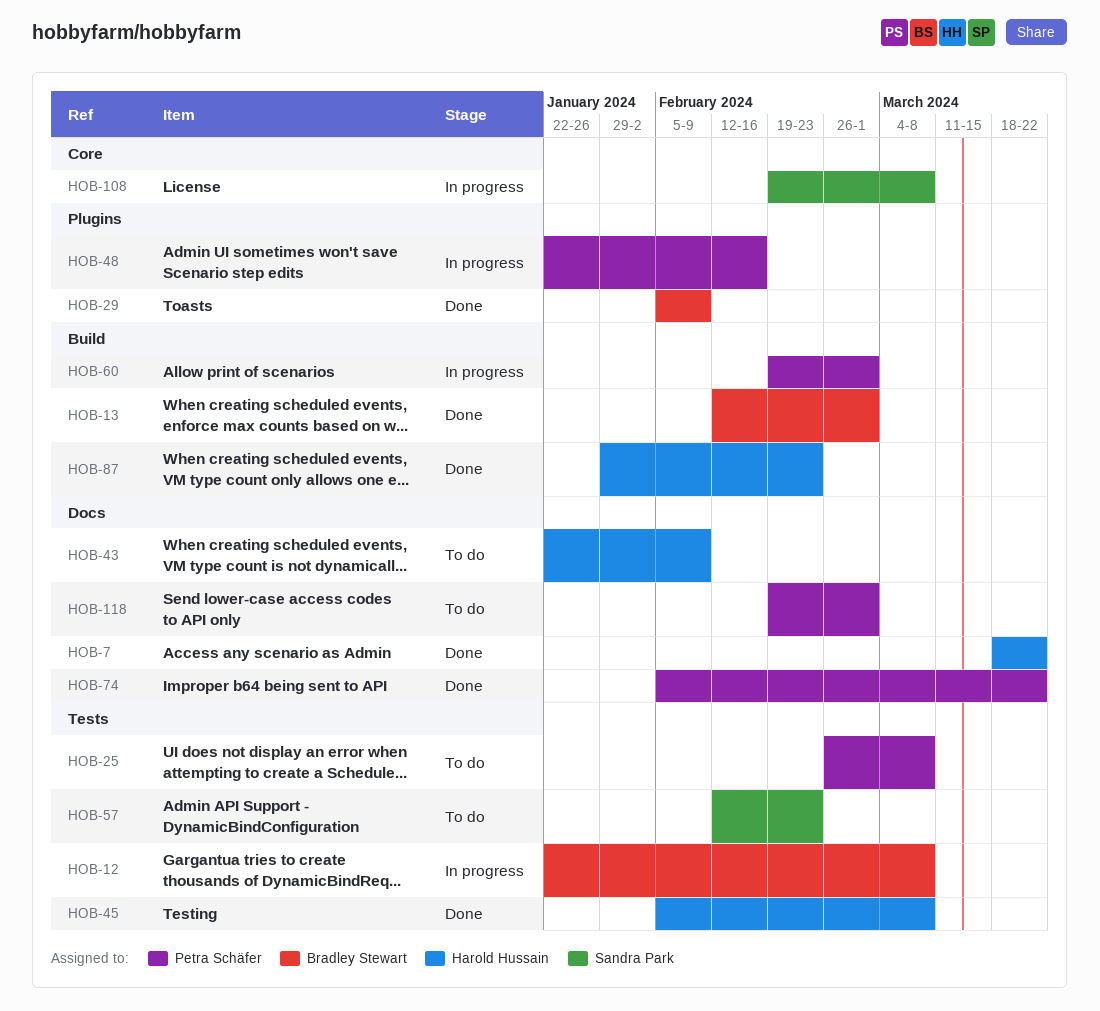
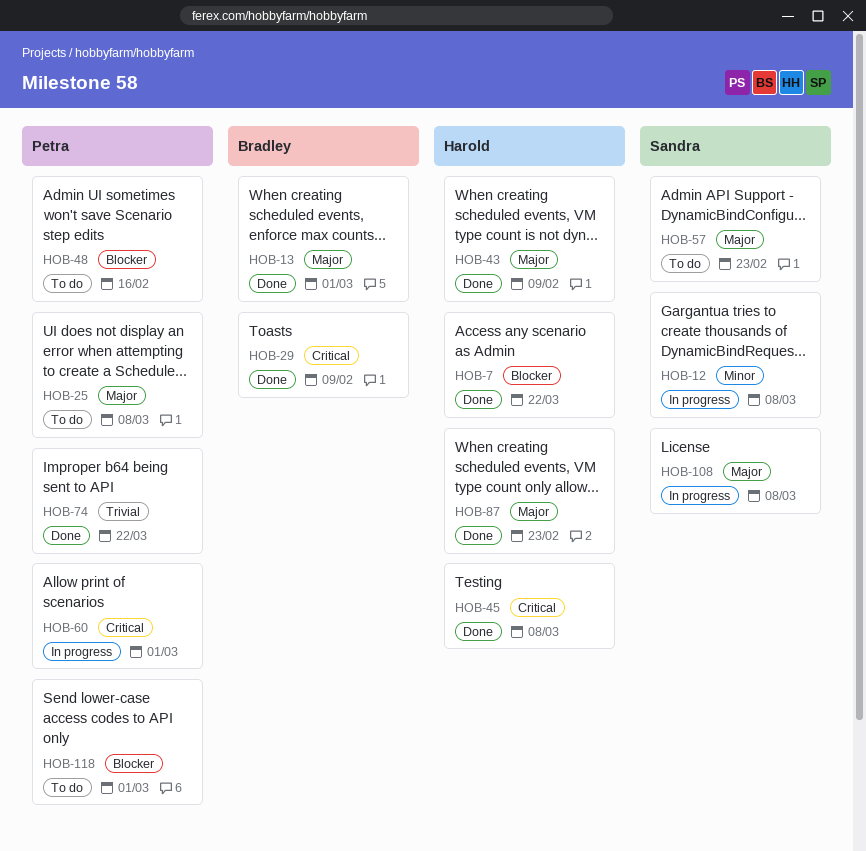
HOB-12, owner: Bradley Stewart -> Sandra Park
HOB-43, status: To do -> Done
HOB-48, status: In progress -> To do

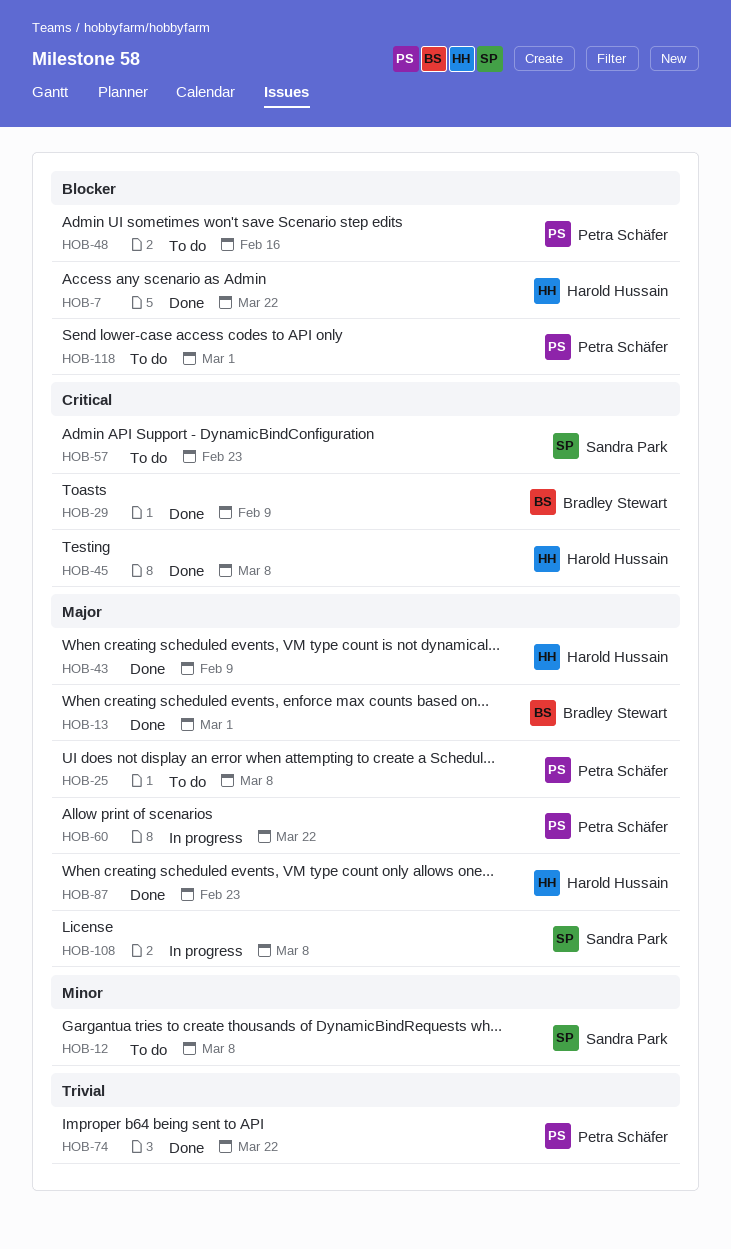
HOB-12, status: In progress -> To do
HOB-57, priority: Major -> Critical
HOB-60, priority: Critical -> Major
HOB-60, due: Mar 1 -> Mar 22

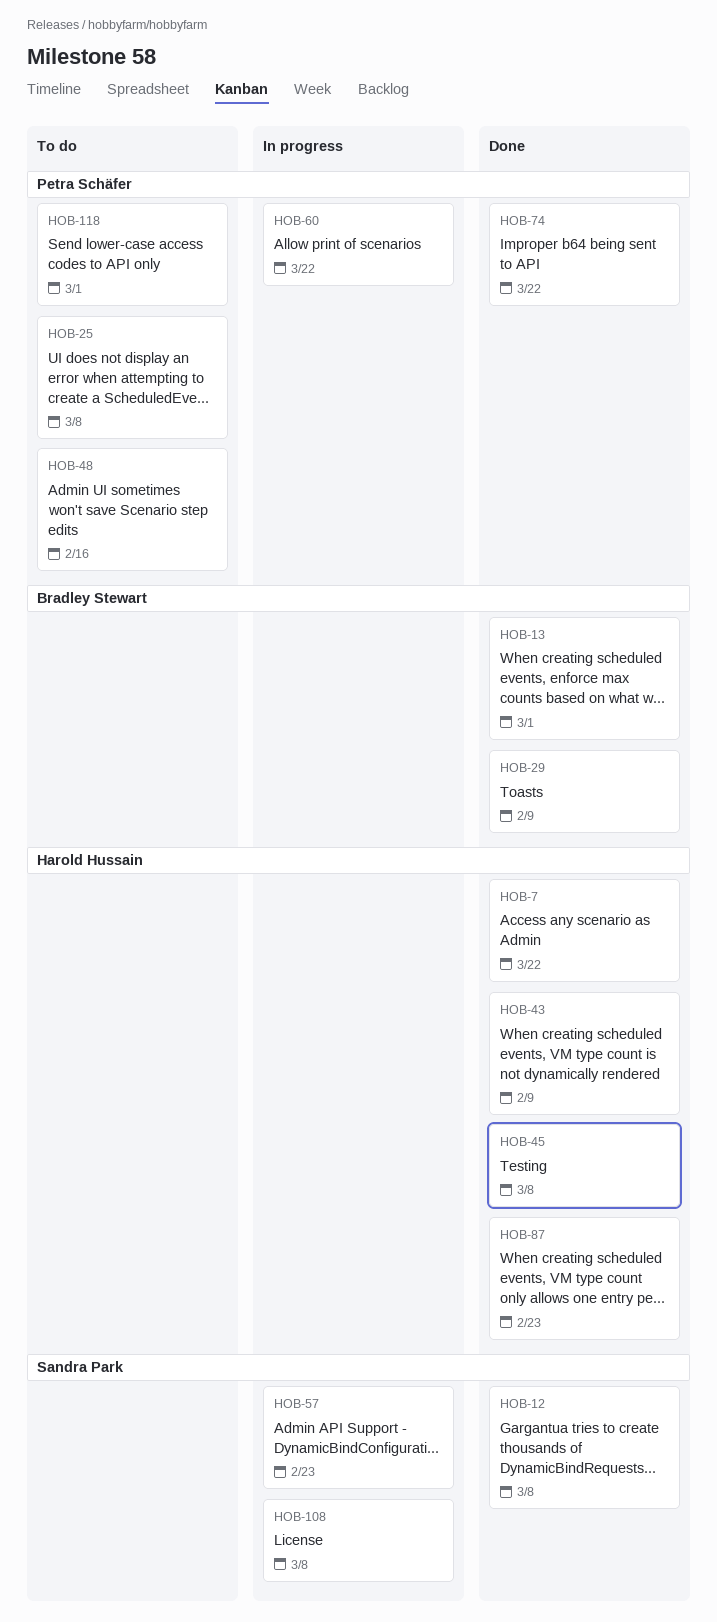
HOB-12, status: To do -> Done
HOB-57, status: To do -> In progress

